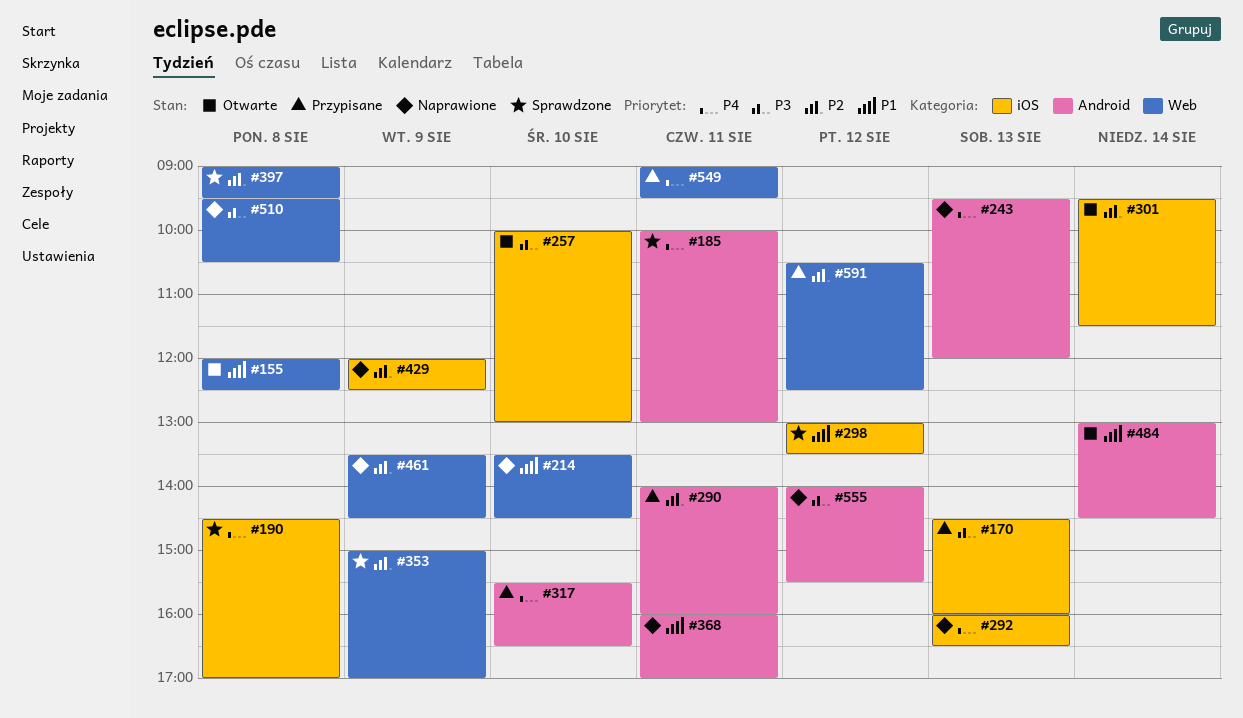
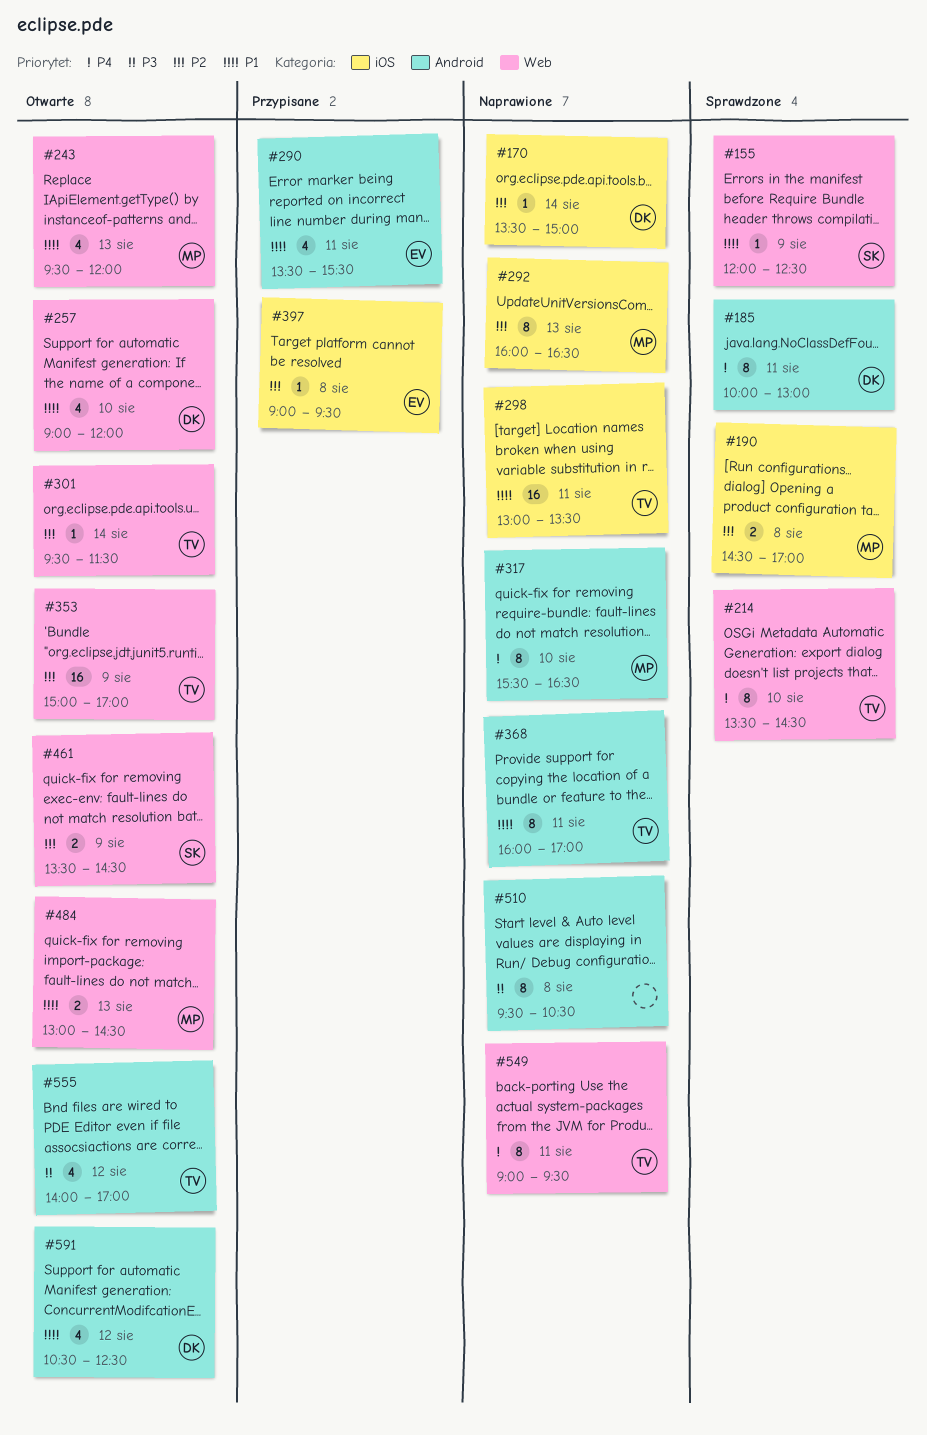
#155, status: Otwarte -> Sprawdzone
#155, day: Aug 8 -> Aug 9
#170, status: Przypisane -> Naprawione
#170, priority: P3 -> P2
#170, day: Aug 13 -> Aug 14
#170, begins: 14:30 -> 13:30
#170, ends: 16:00 -> 15:00
#190, priority: P4 -> P2
#214, status: Naprawione -> Sprawdzone
#214, priority: P1 -> P4
#243, status: Naprawione -> Otwarte
#243, priority: P4 -> P1
#243, label: Android -> Web
#257, priority: P3 -> P1
#257, label: iOS -> Web
#257, begins: 10:00 -> 09:00
#257, ends: 13:00 -> 12:00
#290, priority: P2 -> P1
#290, begins: 14:00 -> 13:30
#290, ends: 16:00 -> 15:30
#292, priority: P4 -> P2
#298, status: Sprawdzone -> Naprawione
#298, day: Aug 12 -> Aug 11
#301, label: iOS -> Web
#317, status: Przypisane -> Naprawione
#353, status: Sprawdzone -> Otwarte
#397, status: Sprawdzone -> Przypisane
#397, label: Web -> iOS
#429: present -> none
#461, status: Naprawione -> Otwarte
#484, label: Android -> Web
#484, day: Aug 14 -> Aug 13
#510, label: Web -> Android
#549, status: Przypisane -> Naprawione
#555, status: Naprawione -> Otwarte
#555, ends: 15:30 -> 17:00
#591, status: Przypisane -> Otwarte
#591, priority: P2 -> P1
#591, label: Web -> Android

